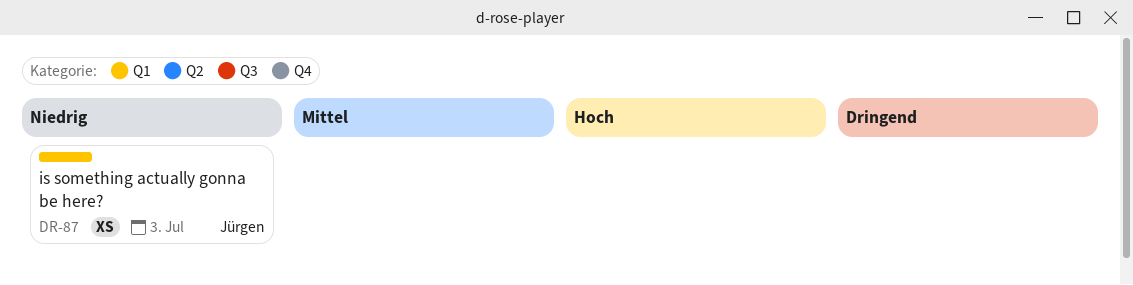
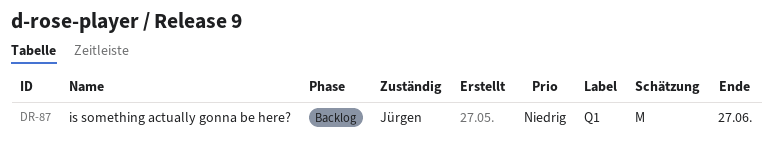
DR-87, estimate: XS -> M
DR-87, due: Jul 3 -> Jun 27

